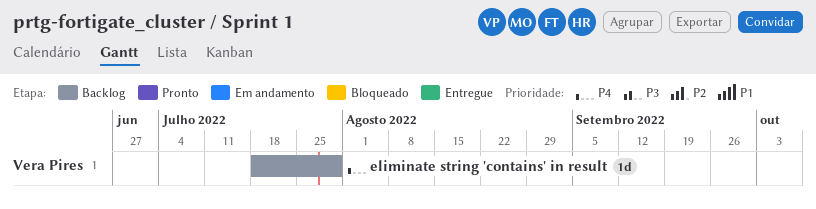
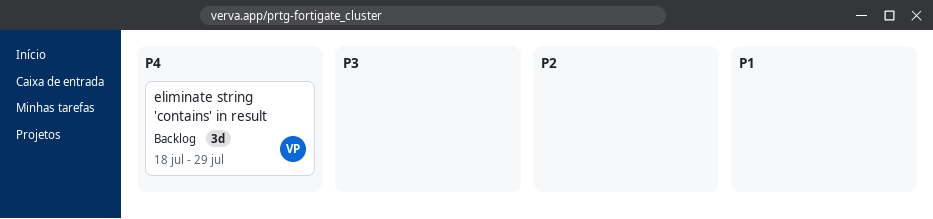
eliminate string 'contains' in result, estimate: 1d -> 3d

